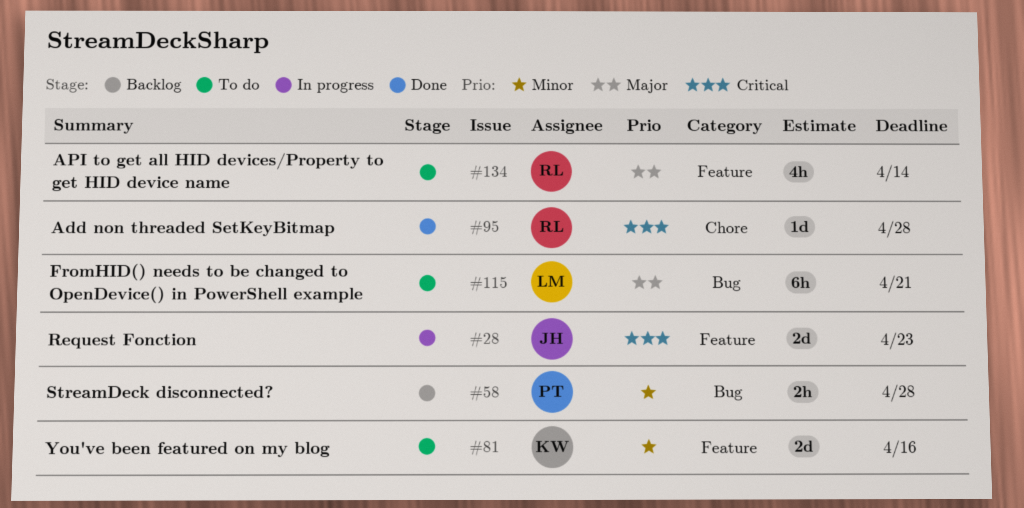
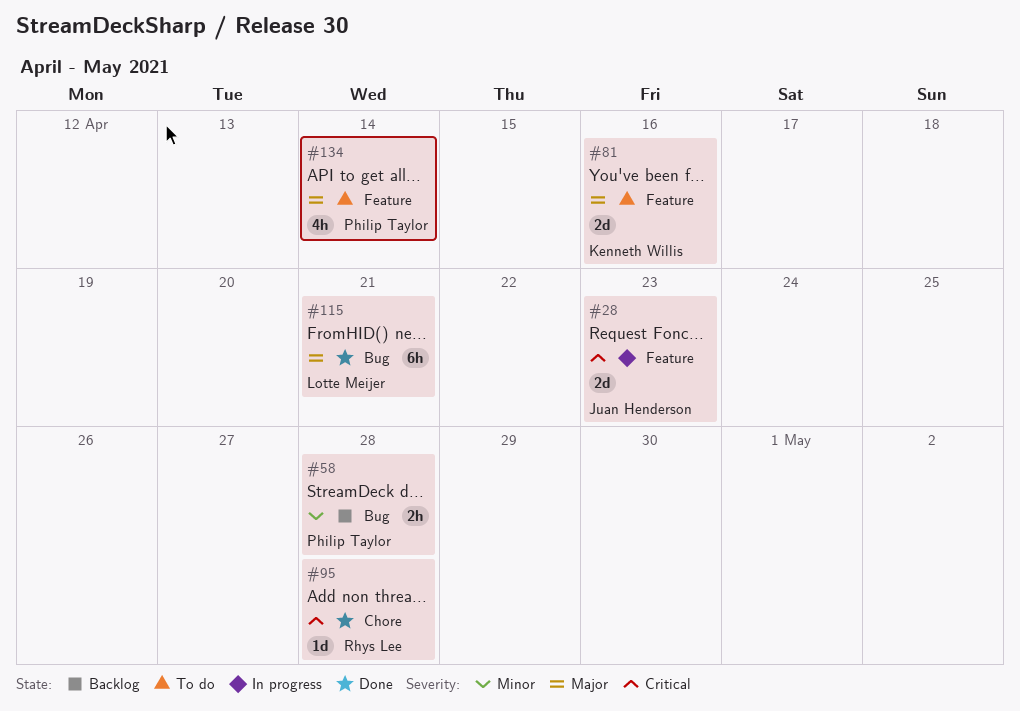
#81, priority: Minor -> Major
#115, status: To do -> Done
#134, owner: Rhys Lee -> Philip Taylor

